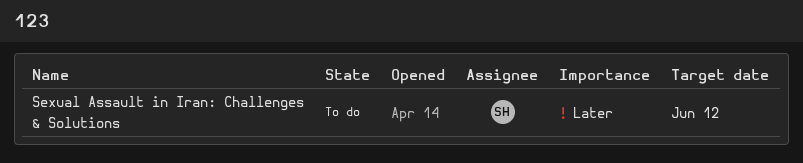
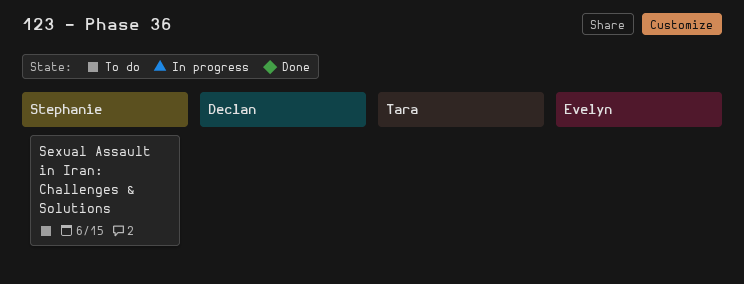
Sexual Assault in Iran: Challenges & Solutions, due: Jun 12 -> Jun 15

